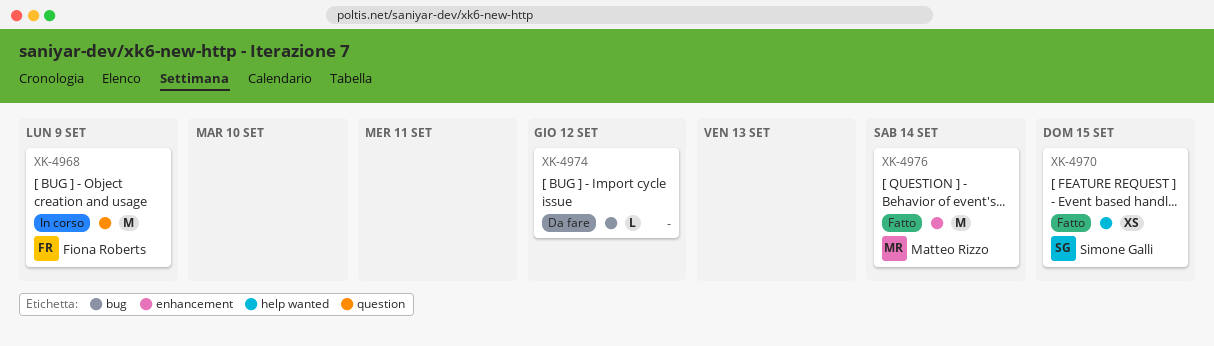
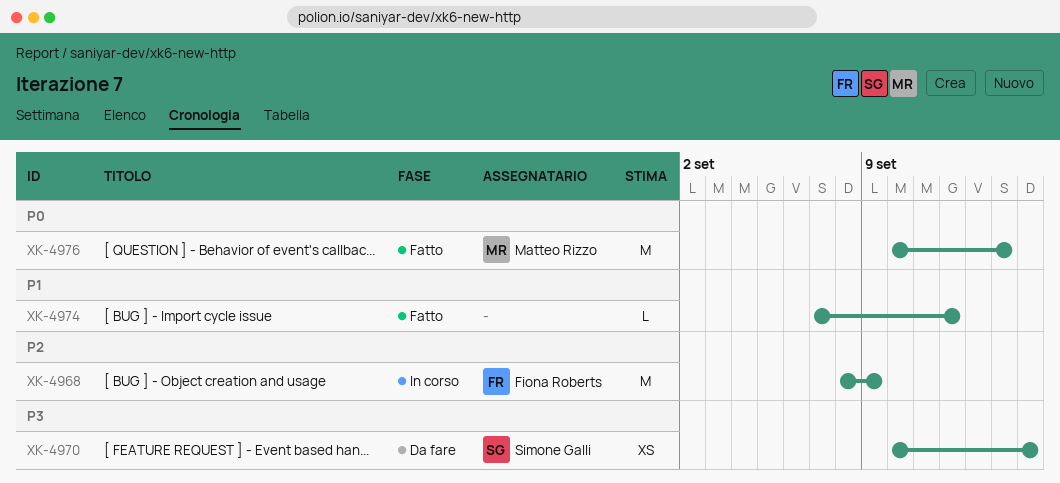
XK-4970, status: Fatto -> Da fare
XK-4974, status: Da fare -> Fatto

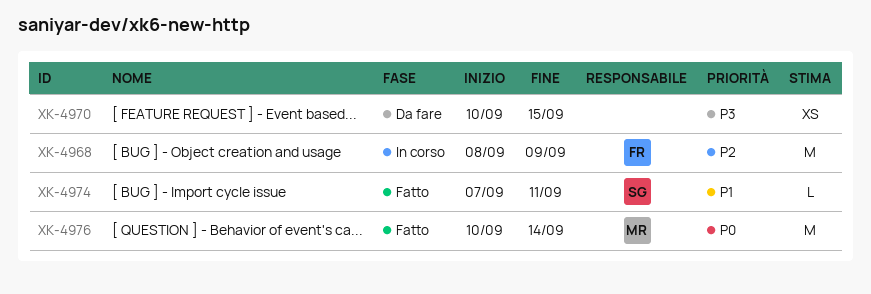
XK-4970, owner: Simone Galli -> none
XK-4974, owner: none -> Simone Galli
XK-4974, due: Sep 12 -> Sep 11

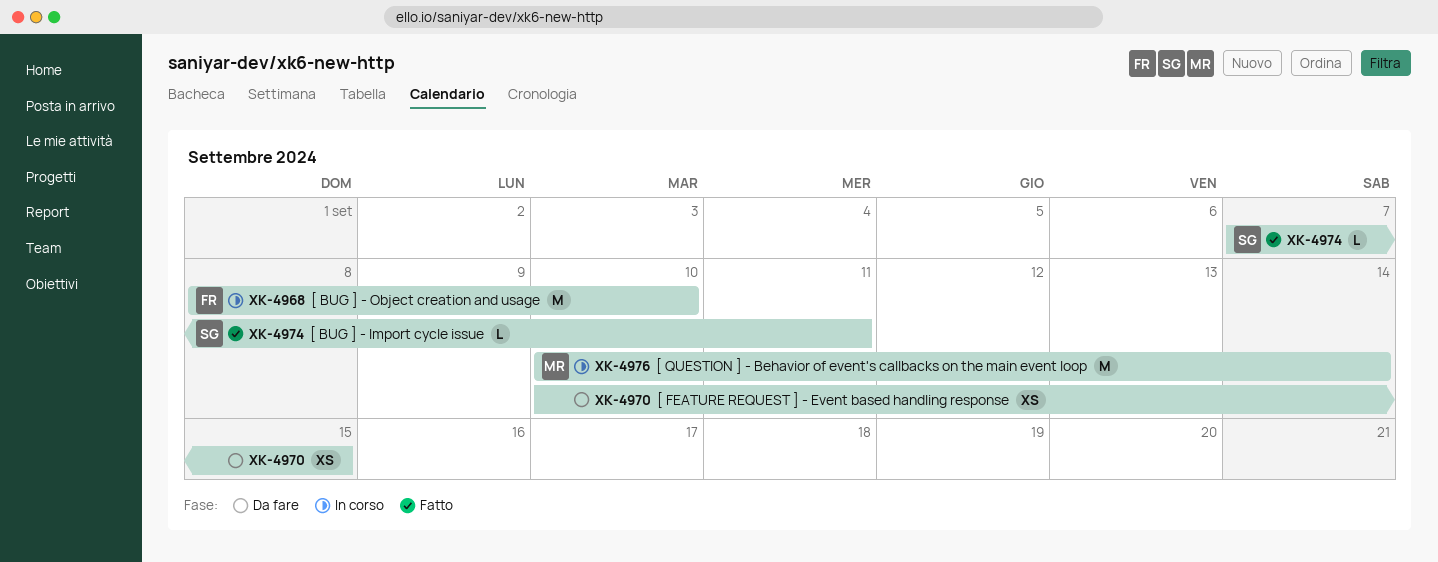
XK-4968, due: Sep 9 -> Sep 10
XK-4976, status: Fatto -> In corso

